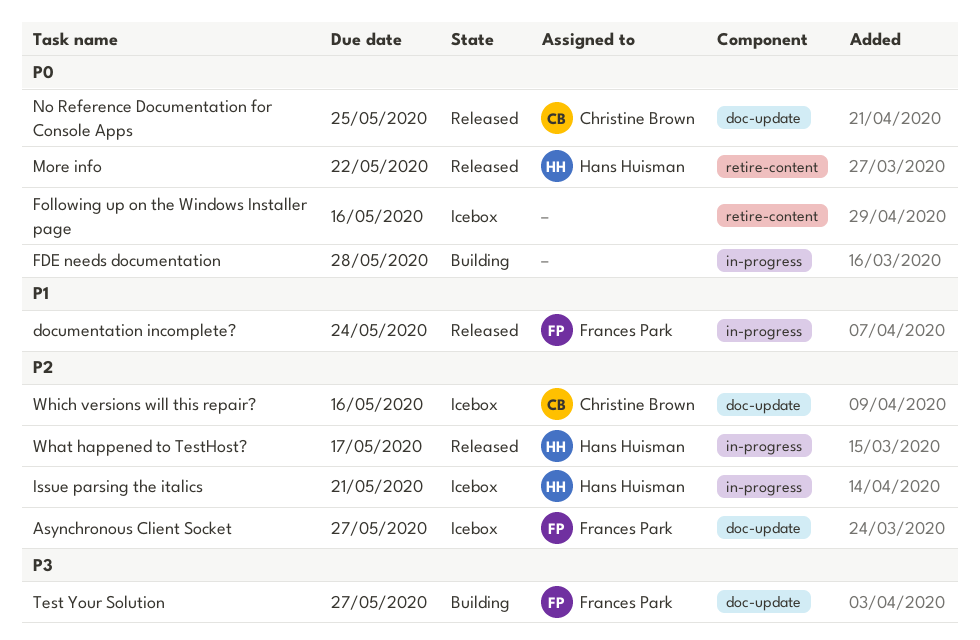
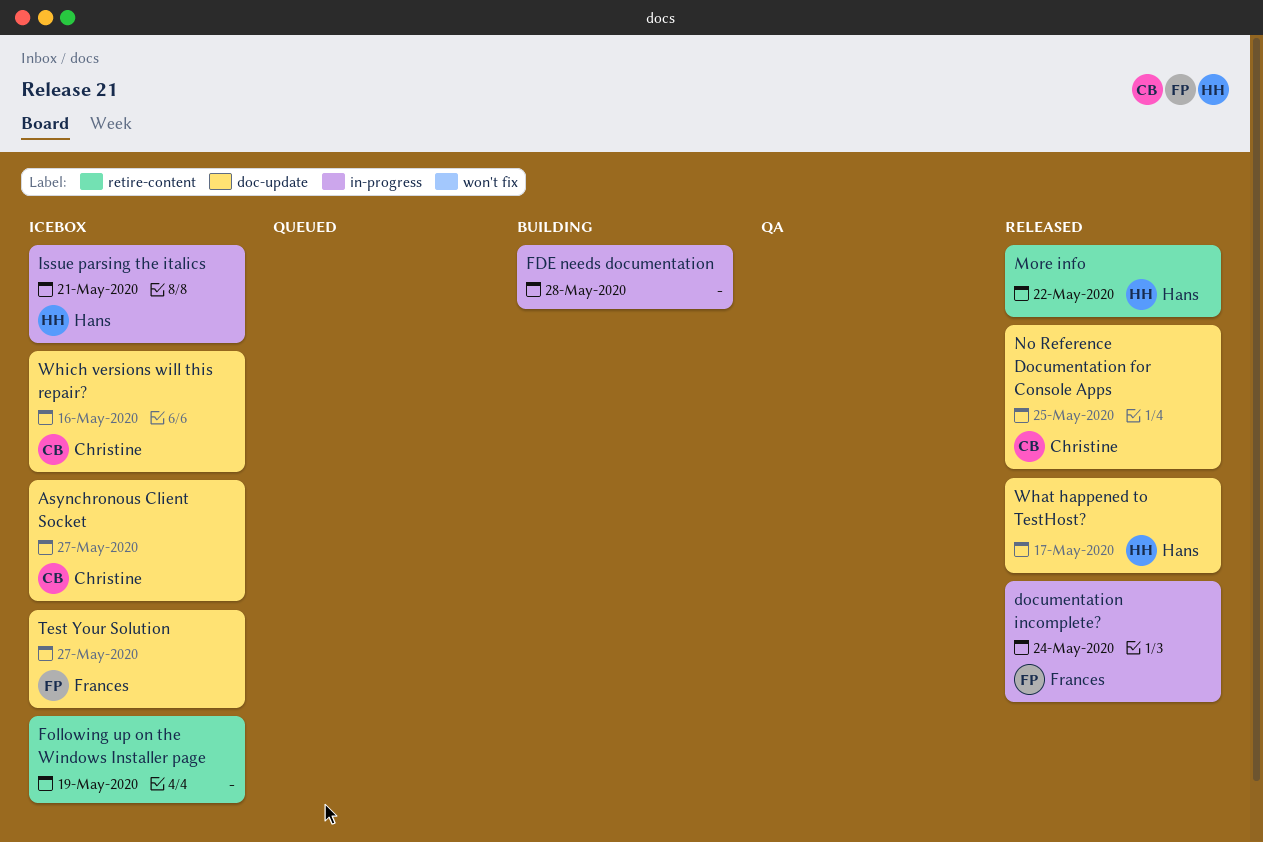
Asynchronous Client Socket, owner: Frances Park -> Christine Brown
Following up on the Windows Installer page, due: May 16 -> May 19
Test Your Solution, status: Building -> Icebox
What happened to TestHost?, label: in-progress -> doc-update

